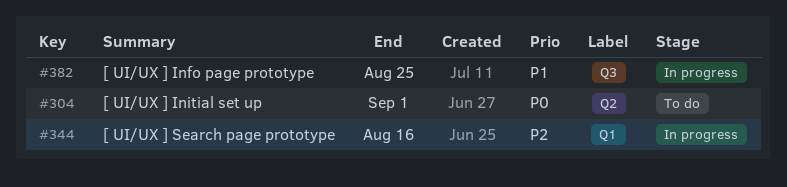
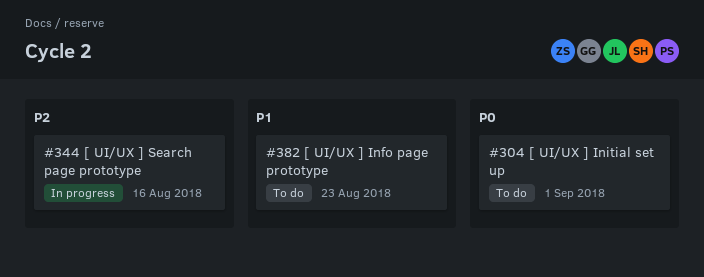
#382, status: In progress -> To do
#382, due: Aug 25 -> Aug 23

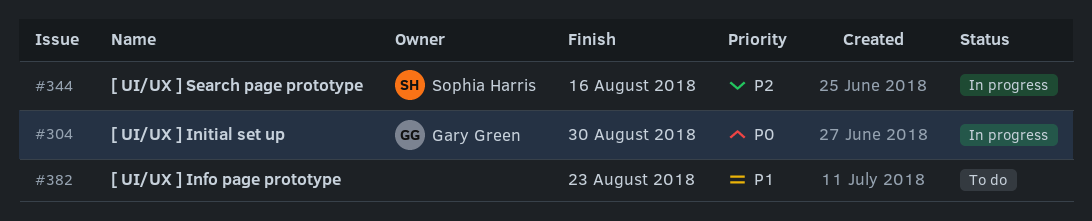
#304, status: To do -> In progress
#304, due: Sep 1 -> Aug 30

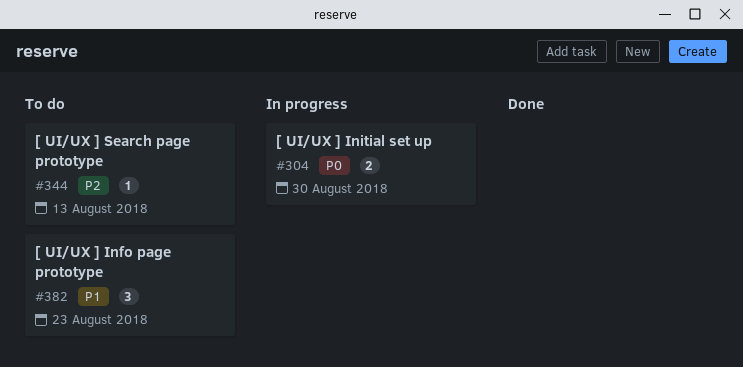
#344, status: In progress -> To do
#344, due: Aug 16 -> Aug 13

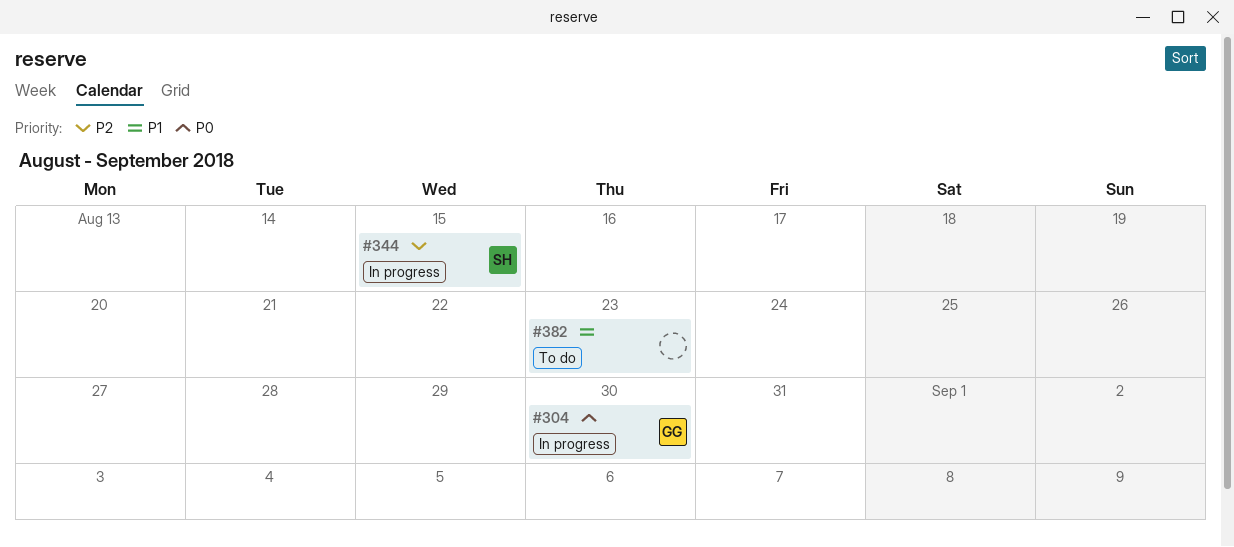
#344, status: To do -> In progress
#344, due: Aug 13 -> Aug 15

